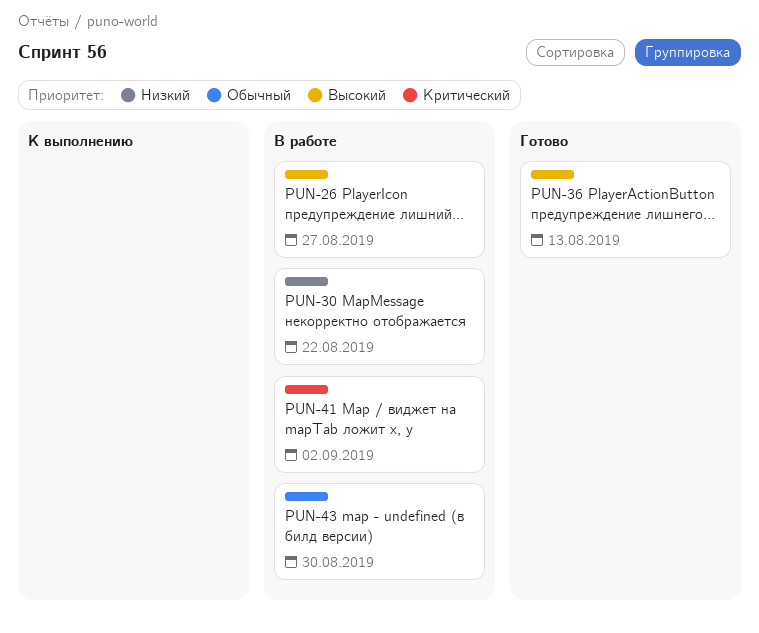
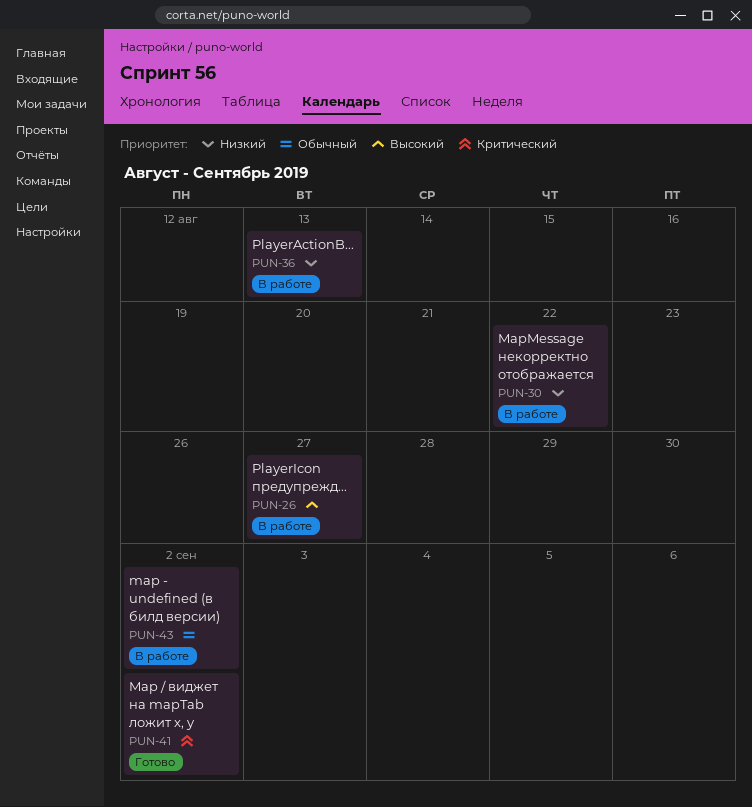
PUN-36, status: Готово -> В работе
PUN-36, priority: Высокий -> Низкий
PUN-41, status: В работе -> Готово
PUN-43, due: Aug 30 -> Sep 2

